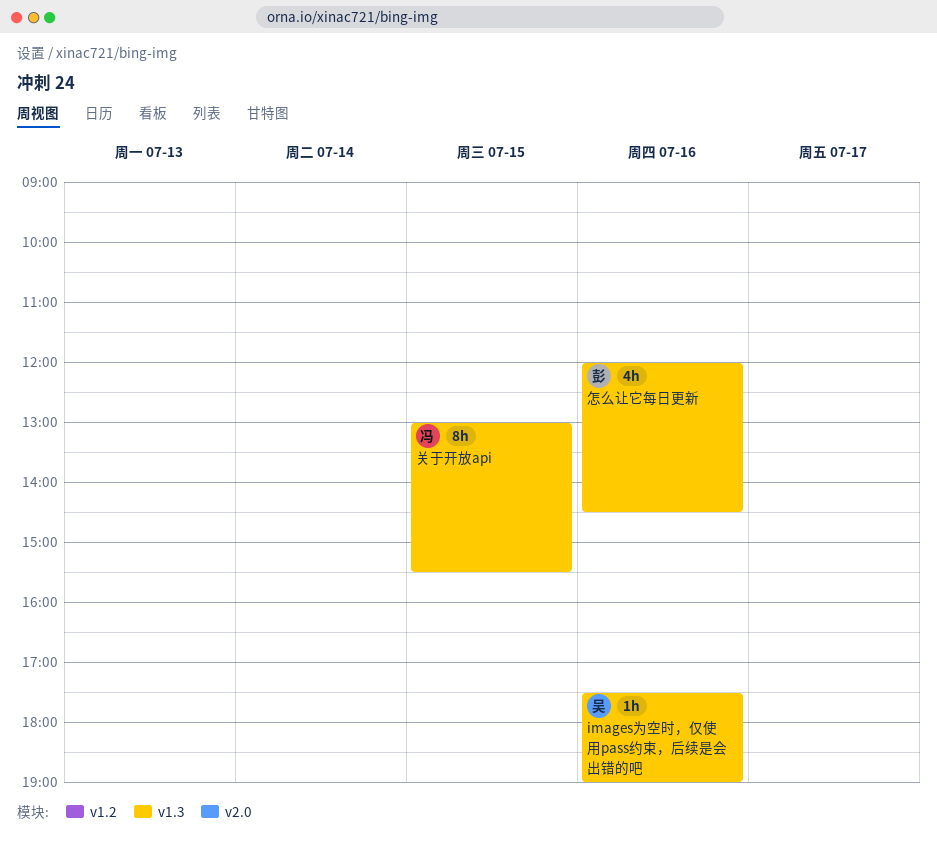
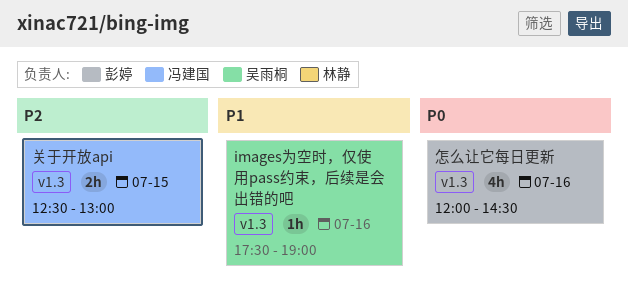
关于开放api, estimate: 8h -> 2h
关于开放api, begins: 13:00 -> 12:30
关于开放api, ends: 15:30 -> 13:00

